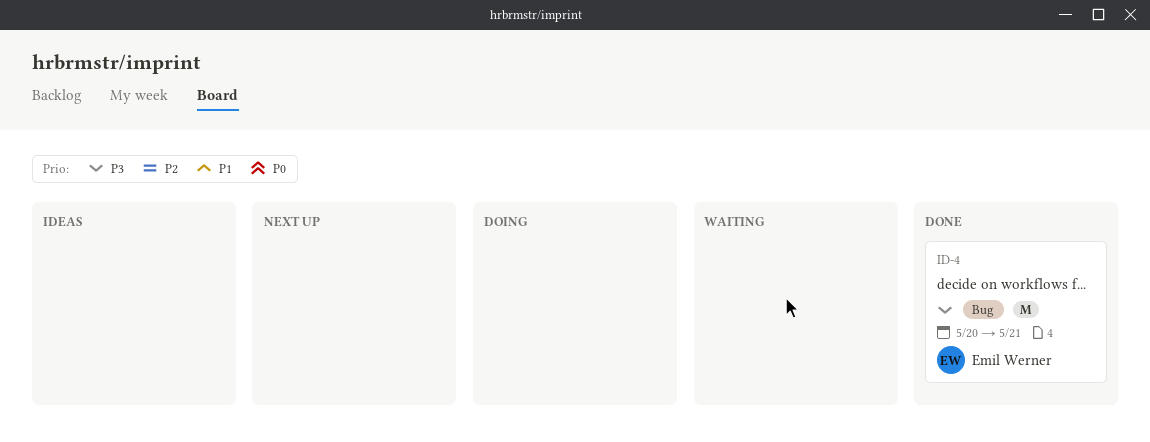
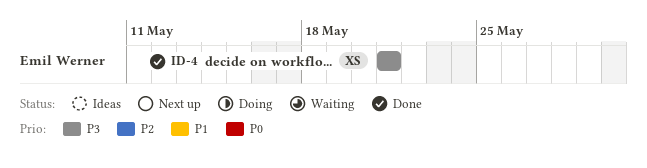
ID-4, estimate: M -> XS
ID-4, start: May 20 -> May 21

